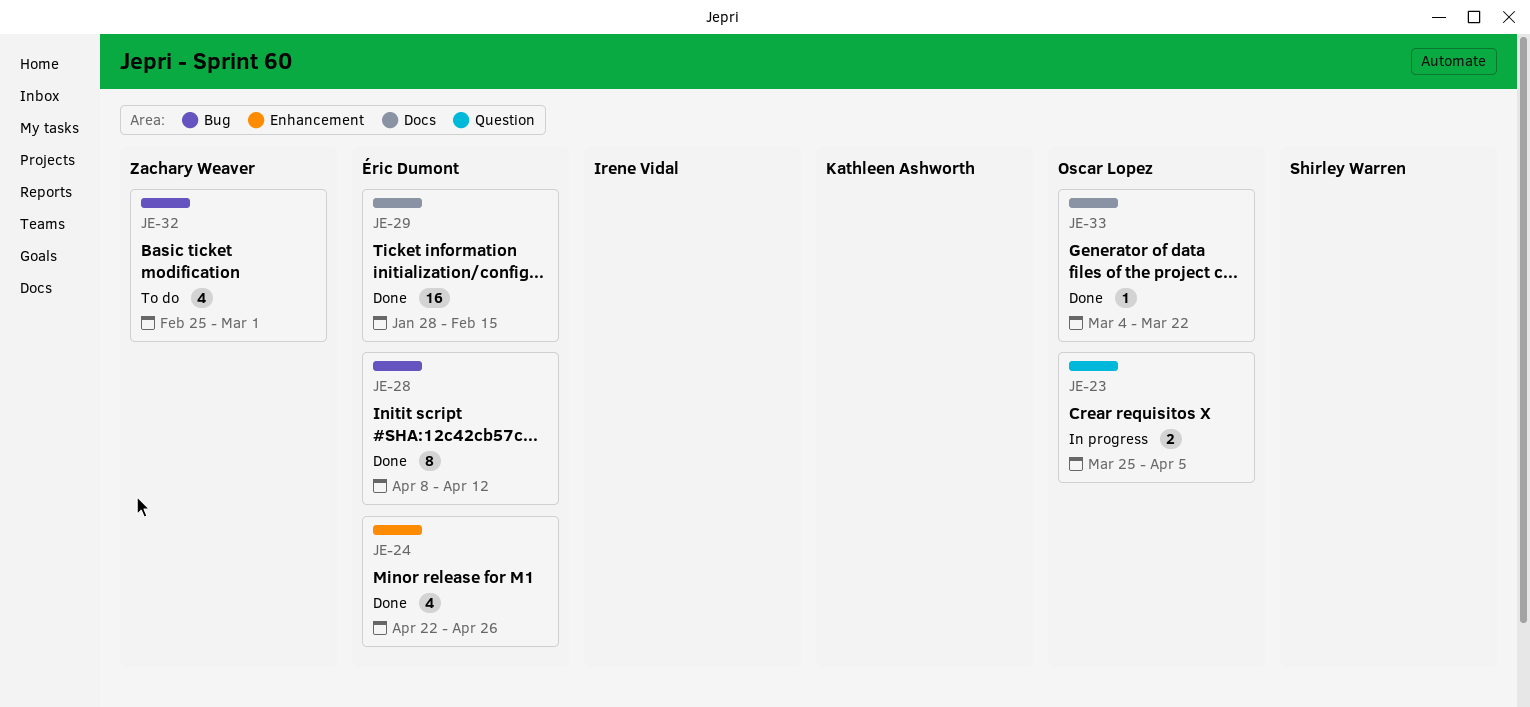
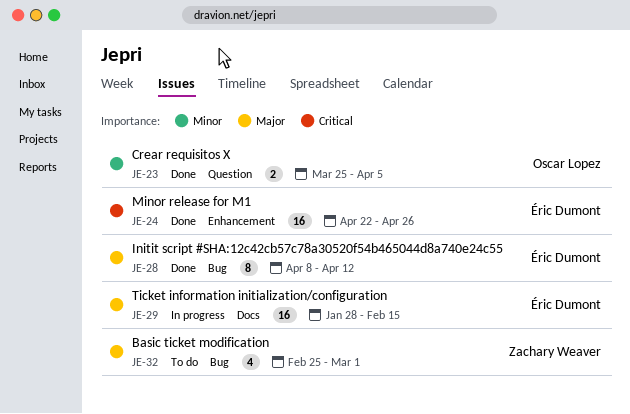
JE-23, status: In progress -> Done
JE-24, estimate: 4 -> 16
JE-29, status: Done -> In progress
JE-33: present -> none

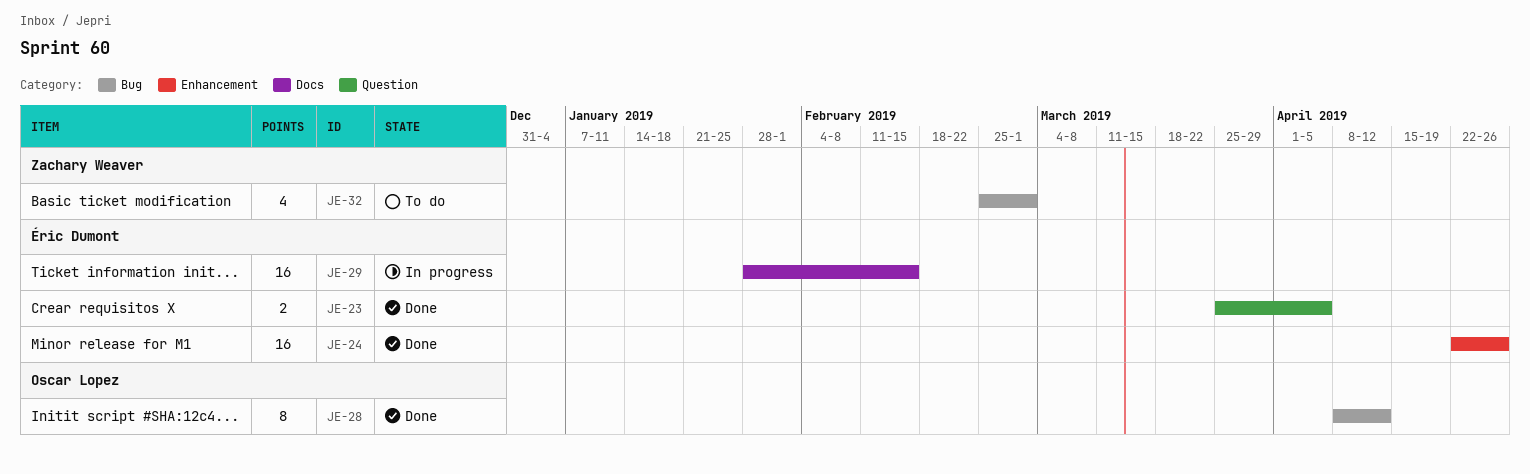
JE-23, owner: Oscar Lopez -> Éric Dumont
JE-28, owner: Éric Dumont -> Oscar Lopez

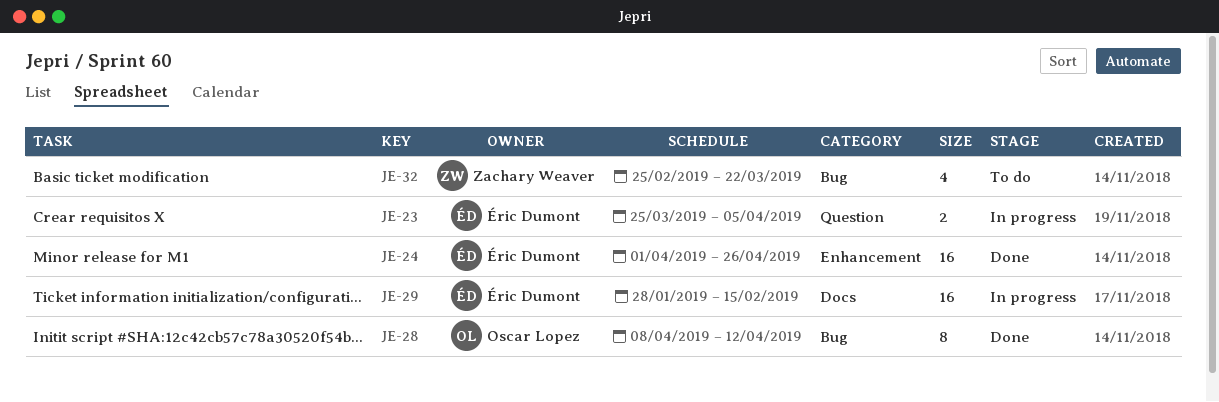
JE-23, status: Done -> In progress
JE-24, start: Apr 22 -> Apr 1
JE-32, due: Mar 1 -> Mar 22

